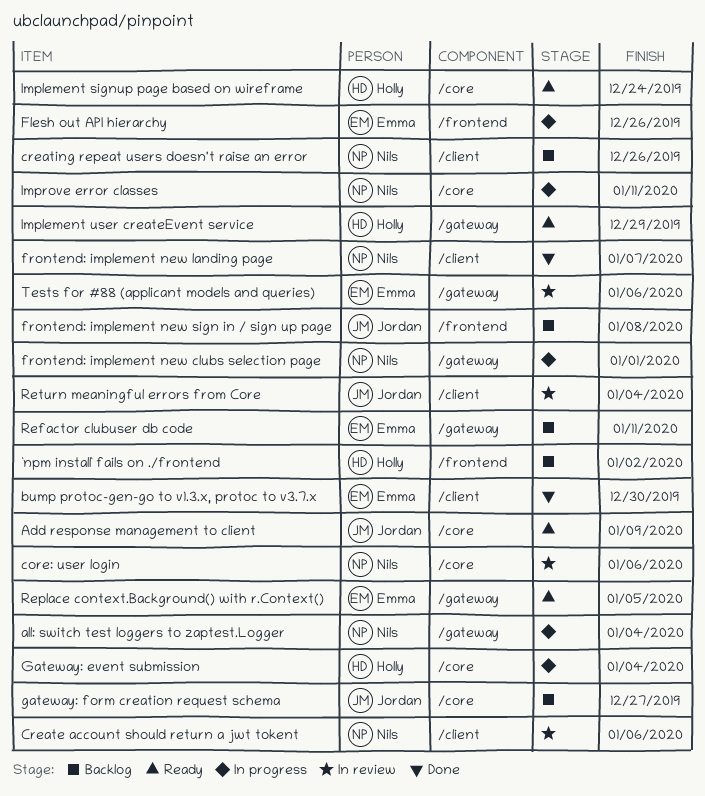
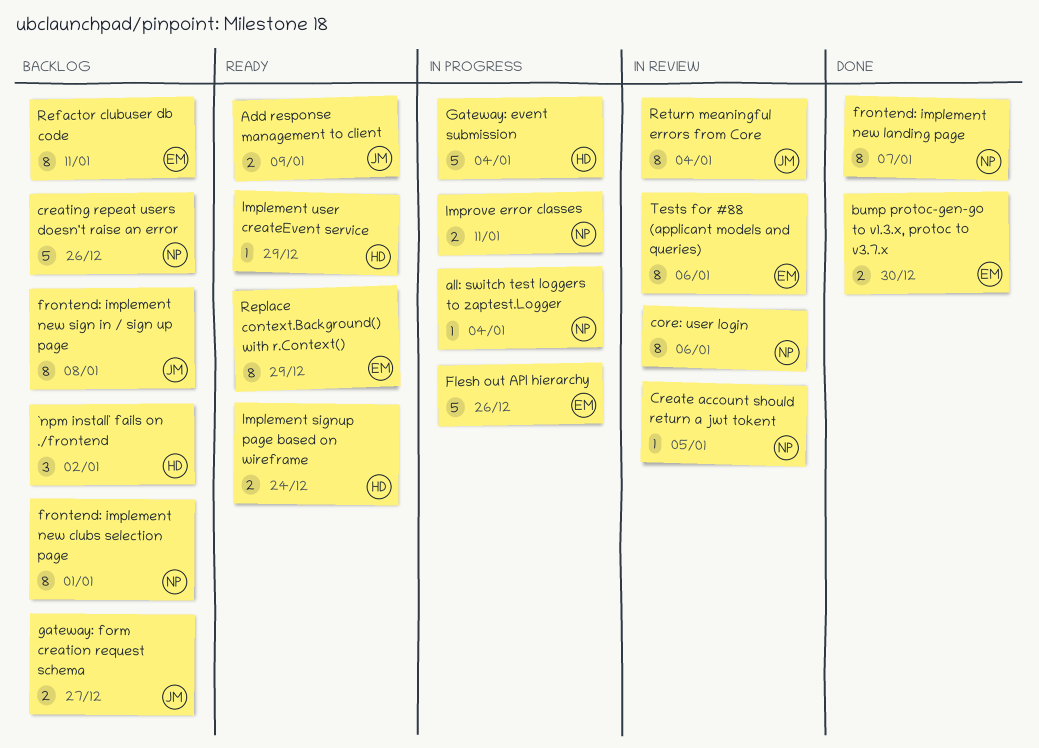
Create account should return a jwt tokent, due: Jan 6 -> Jan 5
frontend: implement new clubs selection page, status: In progress -> Backlog
Replace context.Background() with r.Context(), due: Jan 5 -> Dec 29

